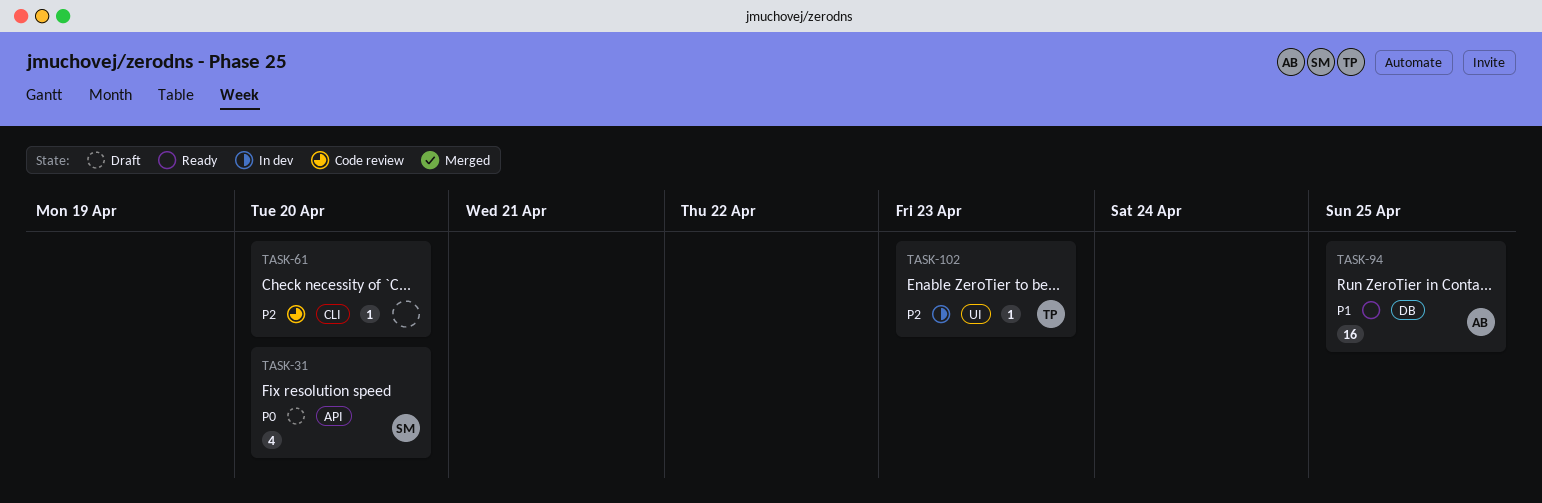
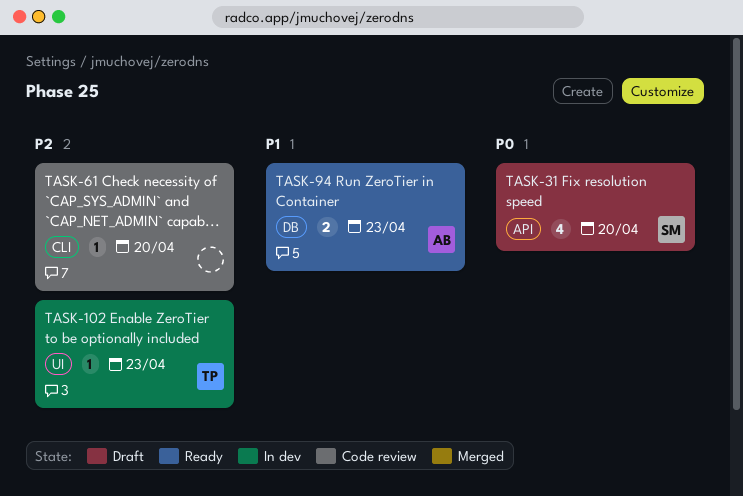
TASK-94, estimate: 16 -> 2
TASK-94, due: Apr 25 -> Apr 23

